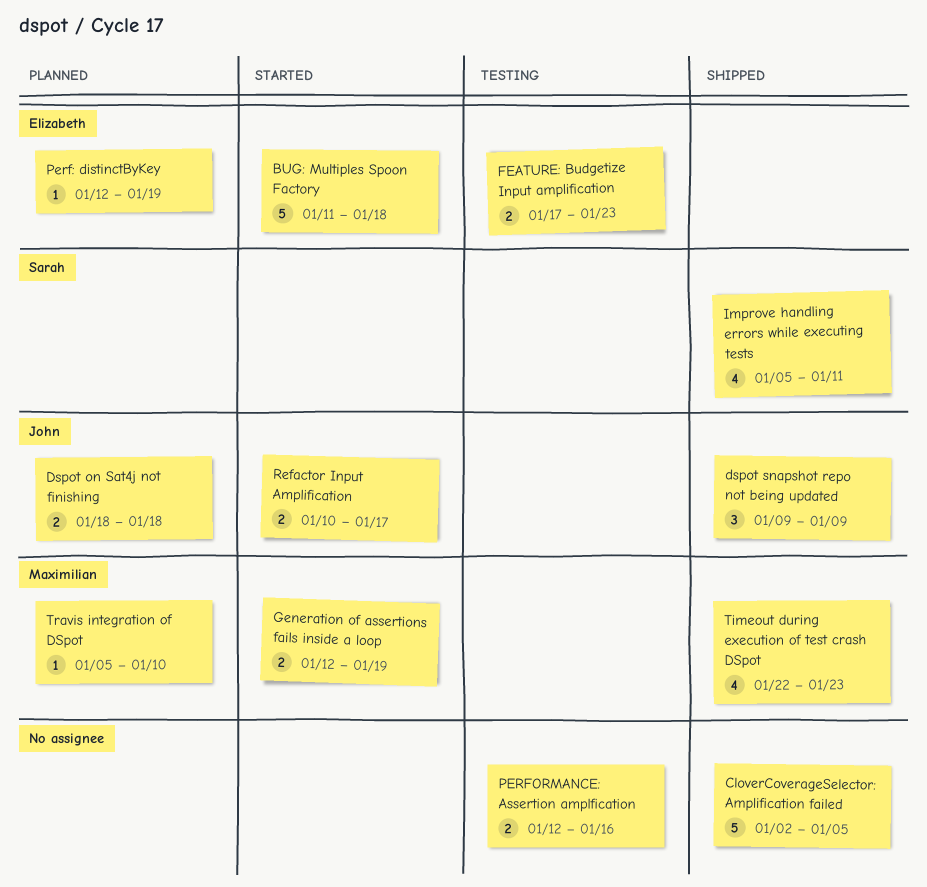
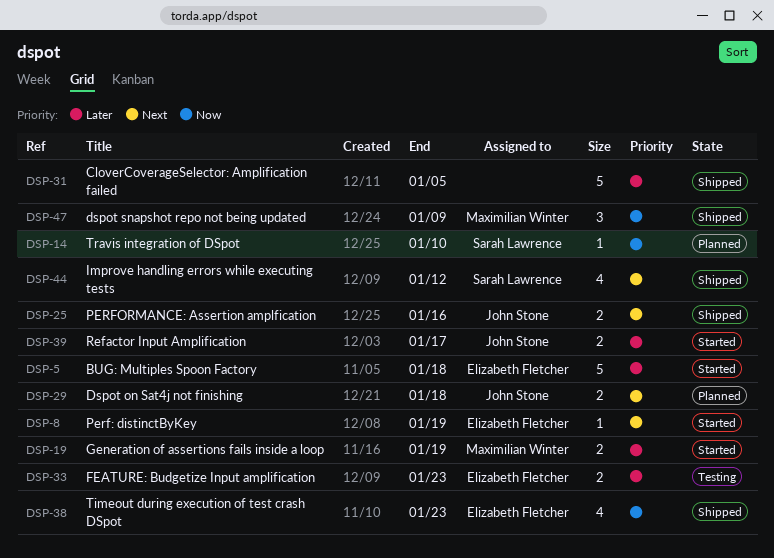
dspot snapshot repo not being updated, owner: John Stone -> Maximilian Winter
Improve handling errors while executing tests, due: Jan 11 -> Jan 12
Perf: distinctByKey, status: Planned -> Started
PERFORMANCE: Assertion amplfication, status: Testing -> Shipped
PERFORMANCE: Assertion amplfication, owner: none -> John Stone
Timeout during execution of test crash DSpot, owner: Maximilian Winter -> Elizabeth Fletcher
Travis integration of DSpot, owner: Maximilian Winter -> Sarah Lawrence

